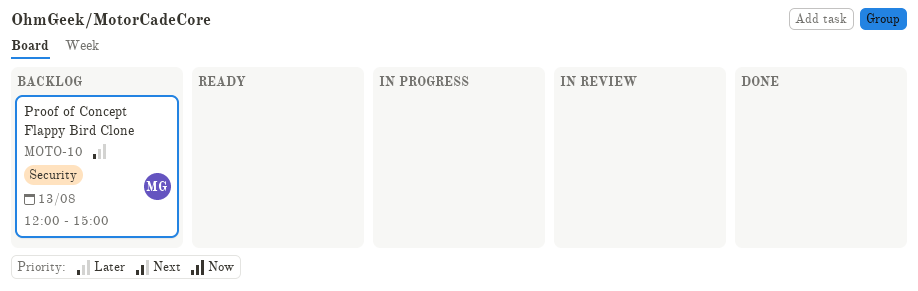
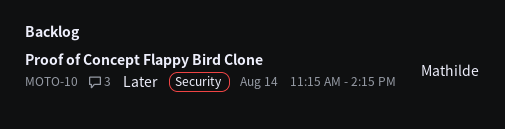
MOTO-10, day: Aug 13 -> Aug 14
MOTO-10, begins: 12:00 -> 11:15
MOTO-10, ends: 15:00 -> 14:15

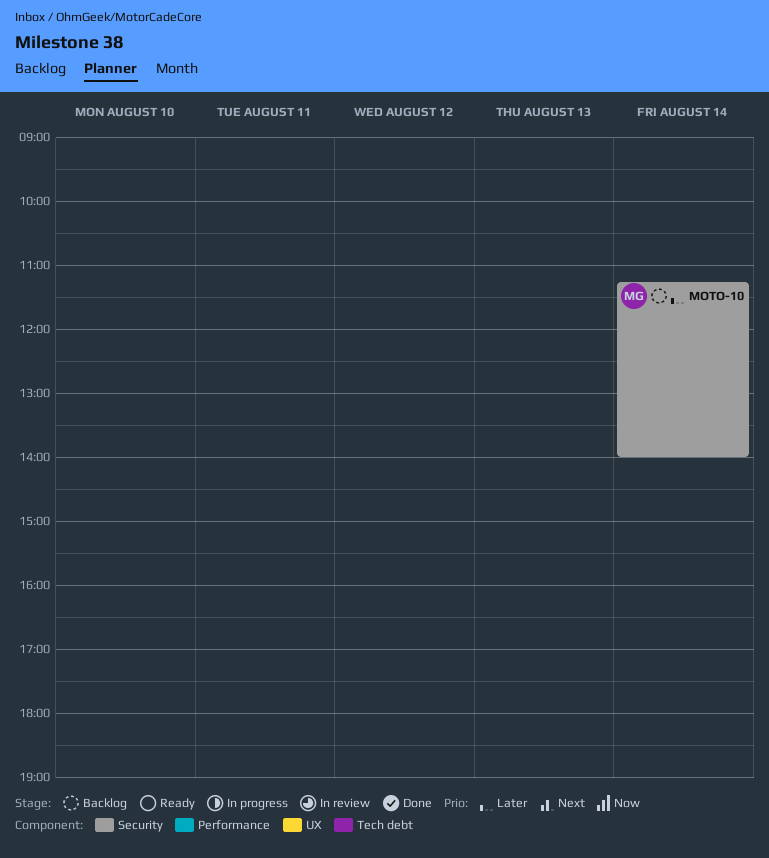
MOTO-10, ends: 14:15 -> 14:00

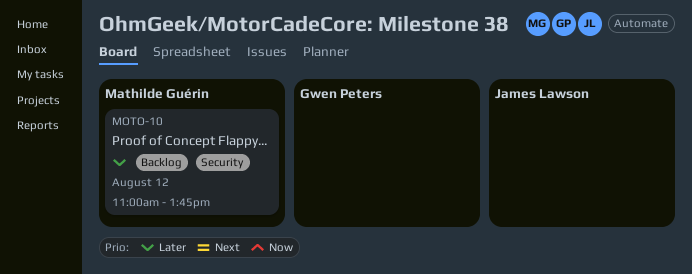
MOTO-10, day: Aug 14 -> Aug 12
MOTO-10, begins: 11:15 -> 11:00
MOTO-10, ends: 14:00 -> 13:45

